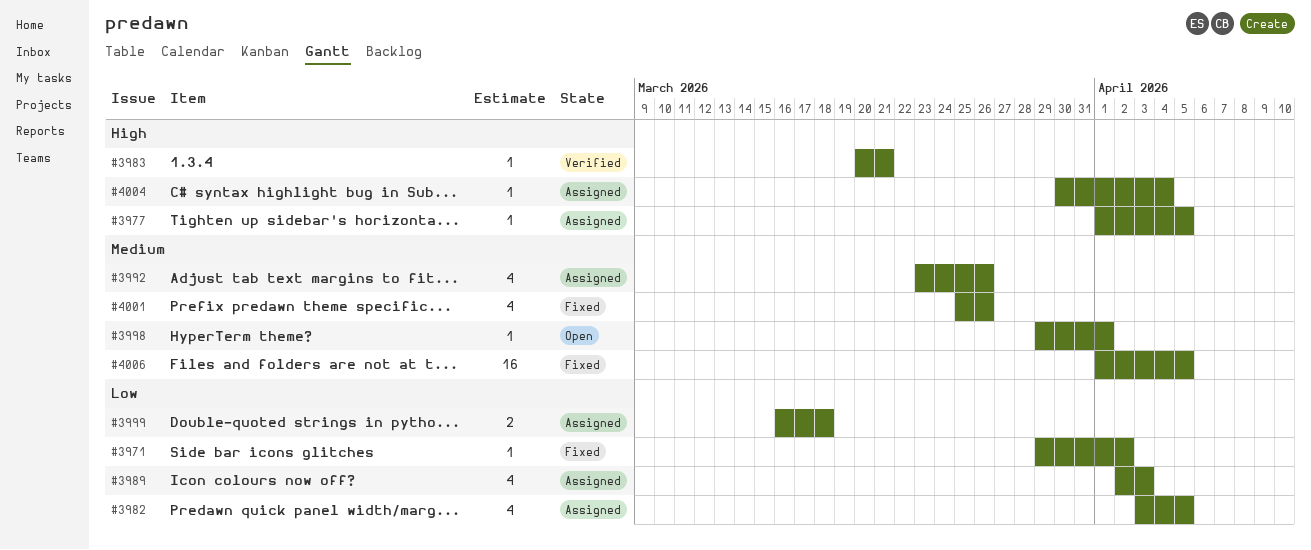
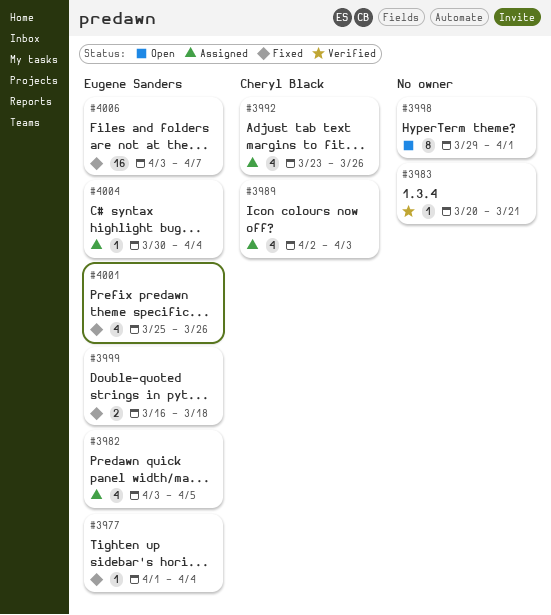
#3971: present -> none
#3977, status: Assigned -> Fixed
#3977, due: Apr 5 -> Apr 4
#3998, estimate: 1 -> 8
#3999, status: Assigned -> Fixed
#4006, start: Apr 1 -> Apr 3
#4006, due: Apr 5 -> Apr 7

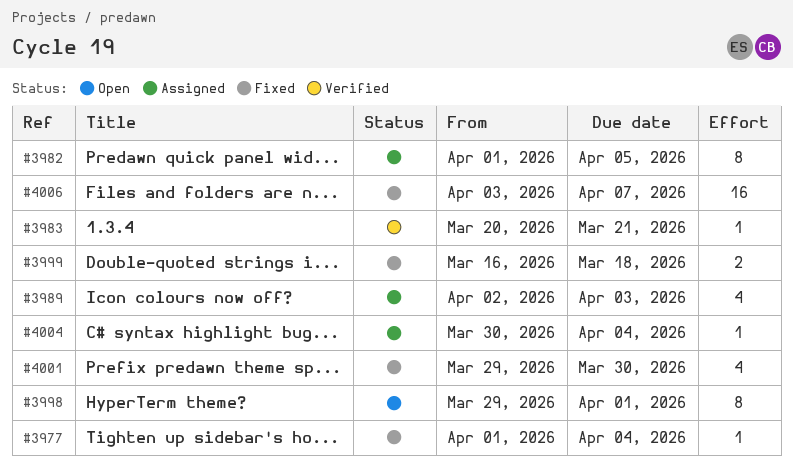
#3982, estimate: 4 -> 8
#3982, start: Apr 3 -> Apr 1
#3992: present -> none
#4001, start: Mar 25 -> Mar 29
#4001, due: Mar 26 -> Mar 30

